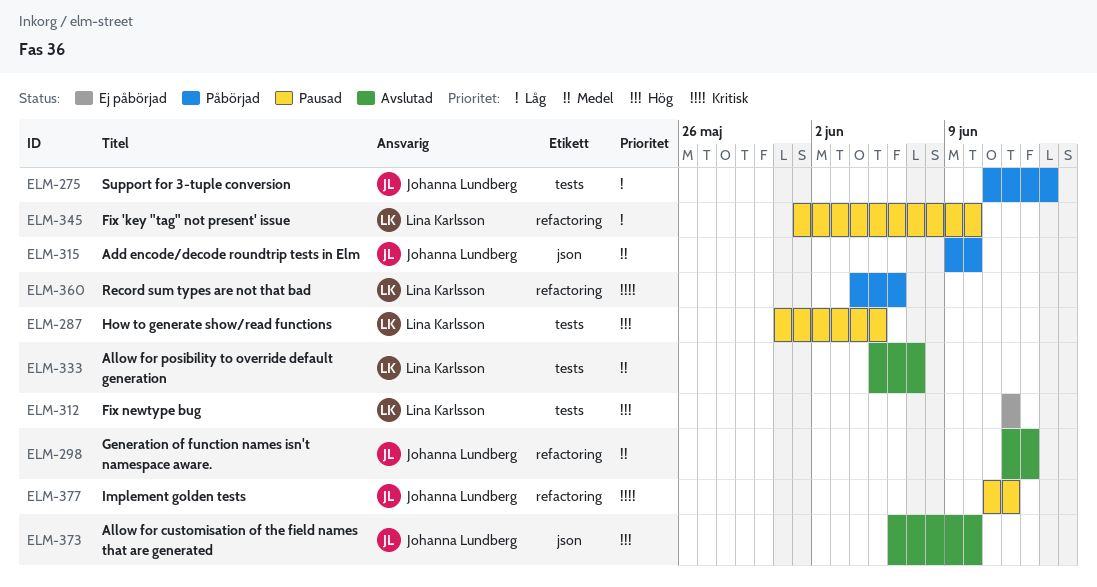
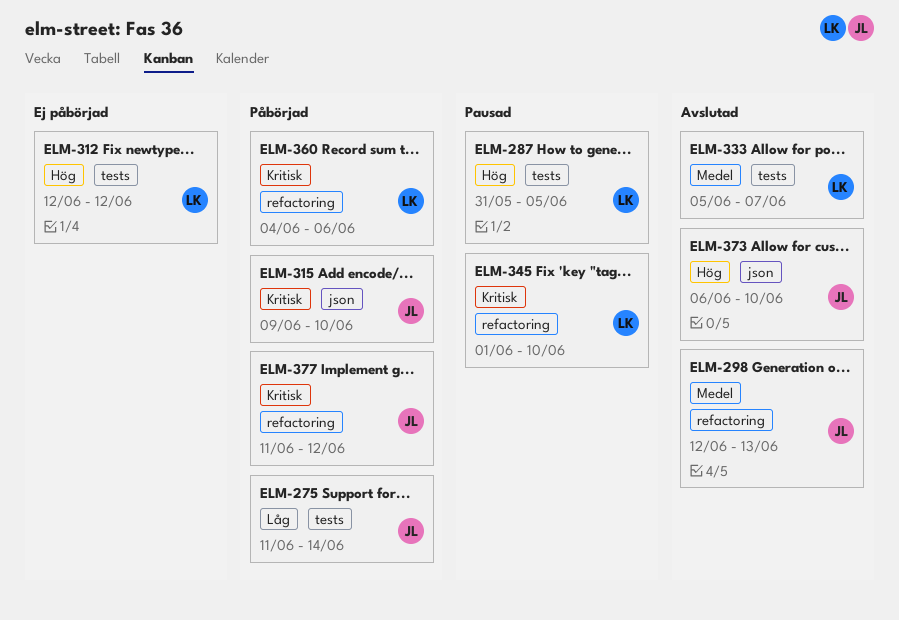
ELM-315, priority: Medel -> Kritisk
ELM-345, priority: Låg -> Kritisk
ELM-377, status: Pausad -> Påbörjad

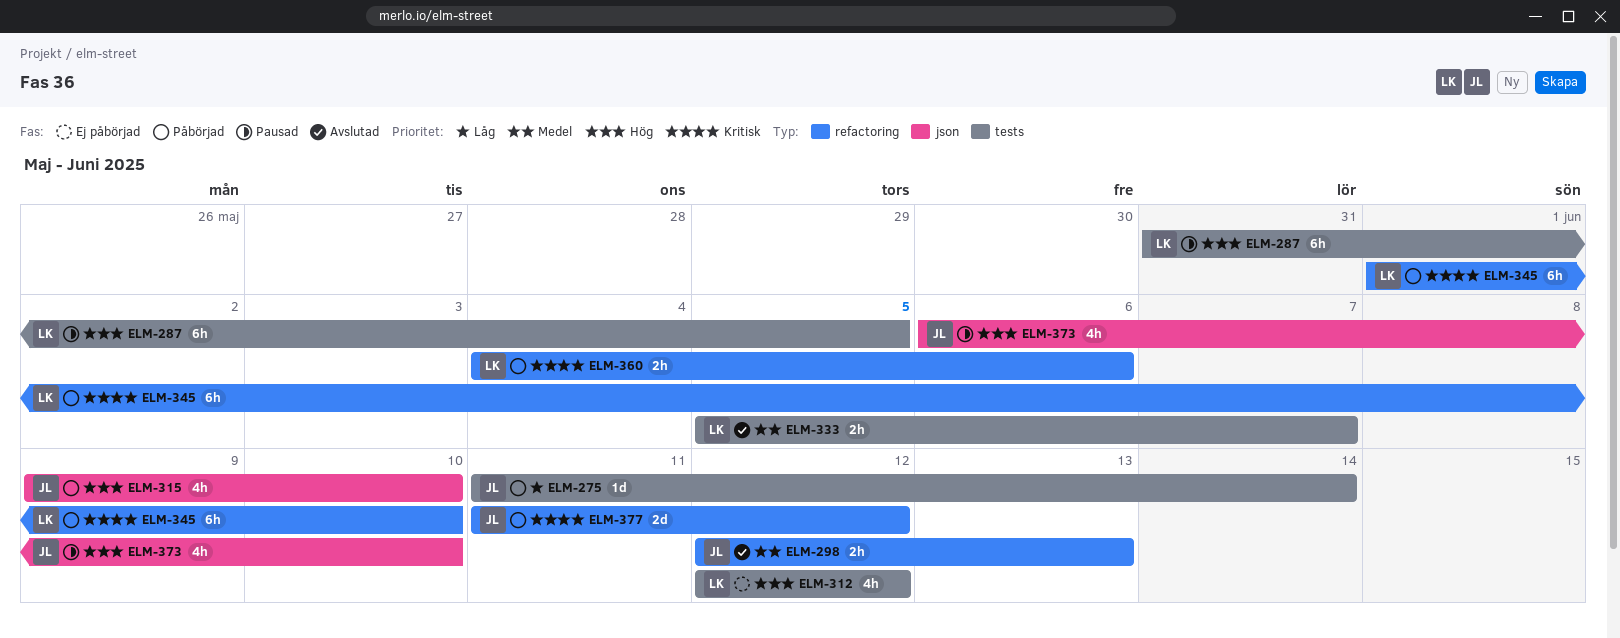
ELM-315, priority: Kritisk -> Hög
ELM-345, status: Pausad -> Påbörjad
ELM-373, status: Avslutad -> Pausad

